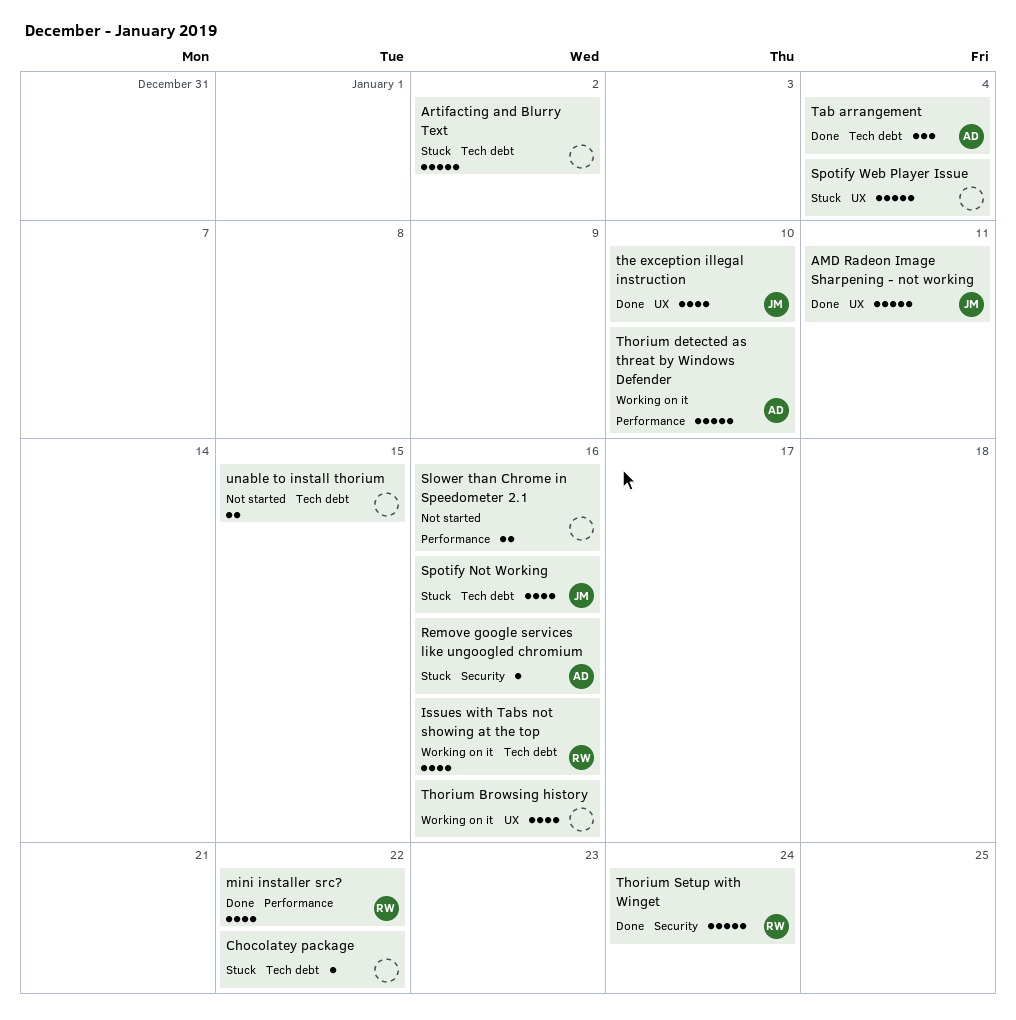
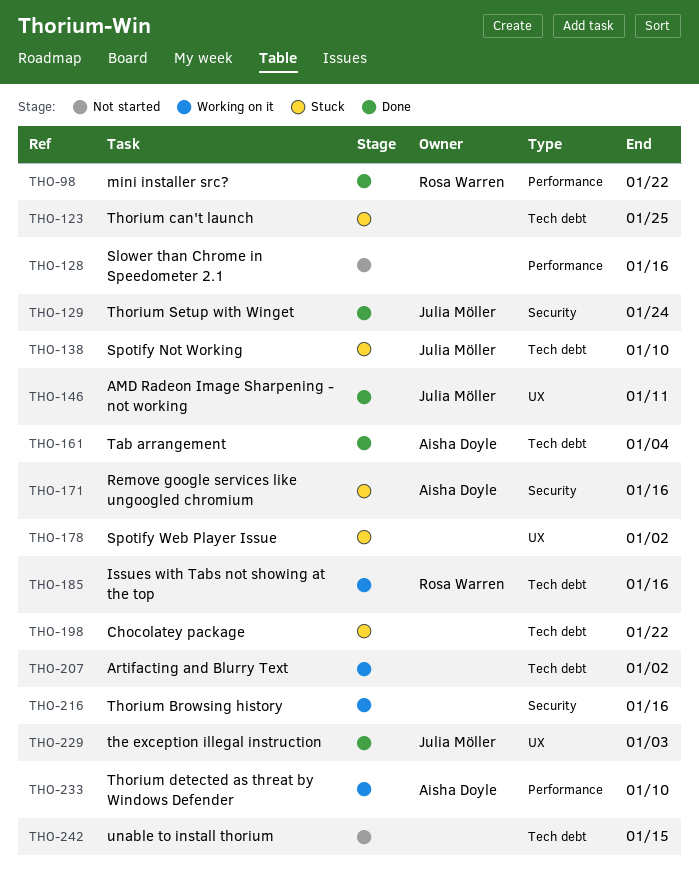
Artifacting and Blurry Text, status: Stuck -> Working on it
Spotify Not Working, due: Jan 16 -> Jan 10
Spotify Web Player Issue, due: Jan 4 -> Jan 2
the exception illegal instruction, due: Jan 10 -> Jan 3
Thorium Browsing history, label: UX -> Security
Thorium can't launch: none -> present
Thorium Setup with Winget, owner: Rosa Warren -> Julia Möller

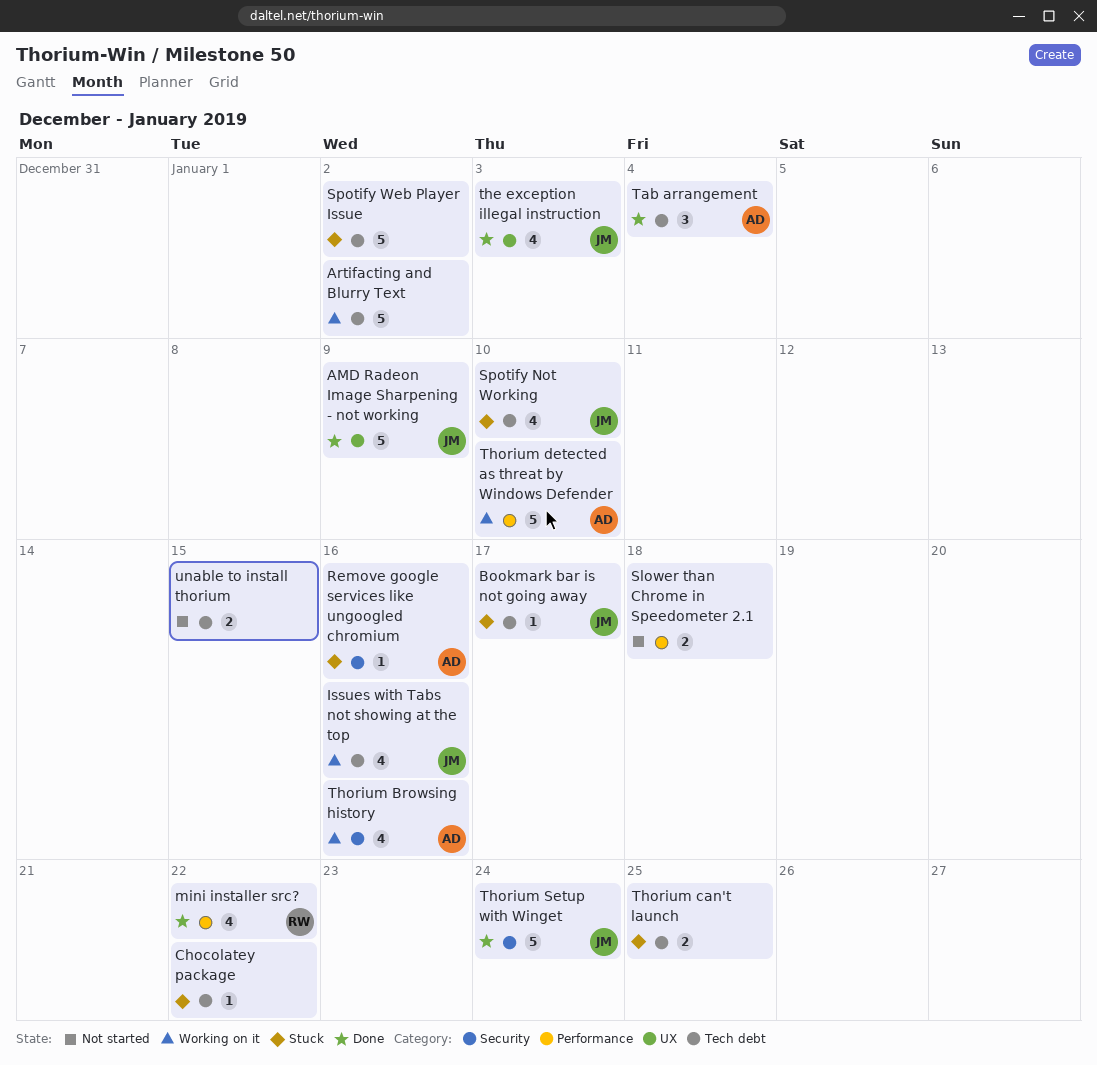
AMD Radeon Image Sharpening - not working, due: Jan 11 -> Jan 9
Bookmark bar is not going away: none -> present
Issues with Tabs not showing at the top, owner: Rosa Warren -> Julia Möller
Slower than Chrome in Speedometer 2.1, due: Jan 16 -> Jan 18
Spotify Web Player Issue, label: UX -> Tech debt
Thorium Browsing history, owner: none -> Aisha Doyle

